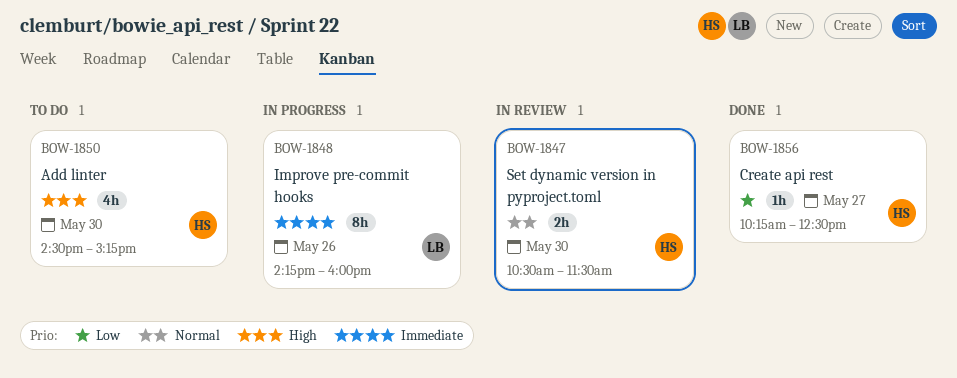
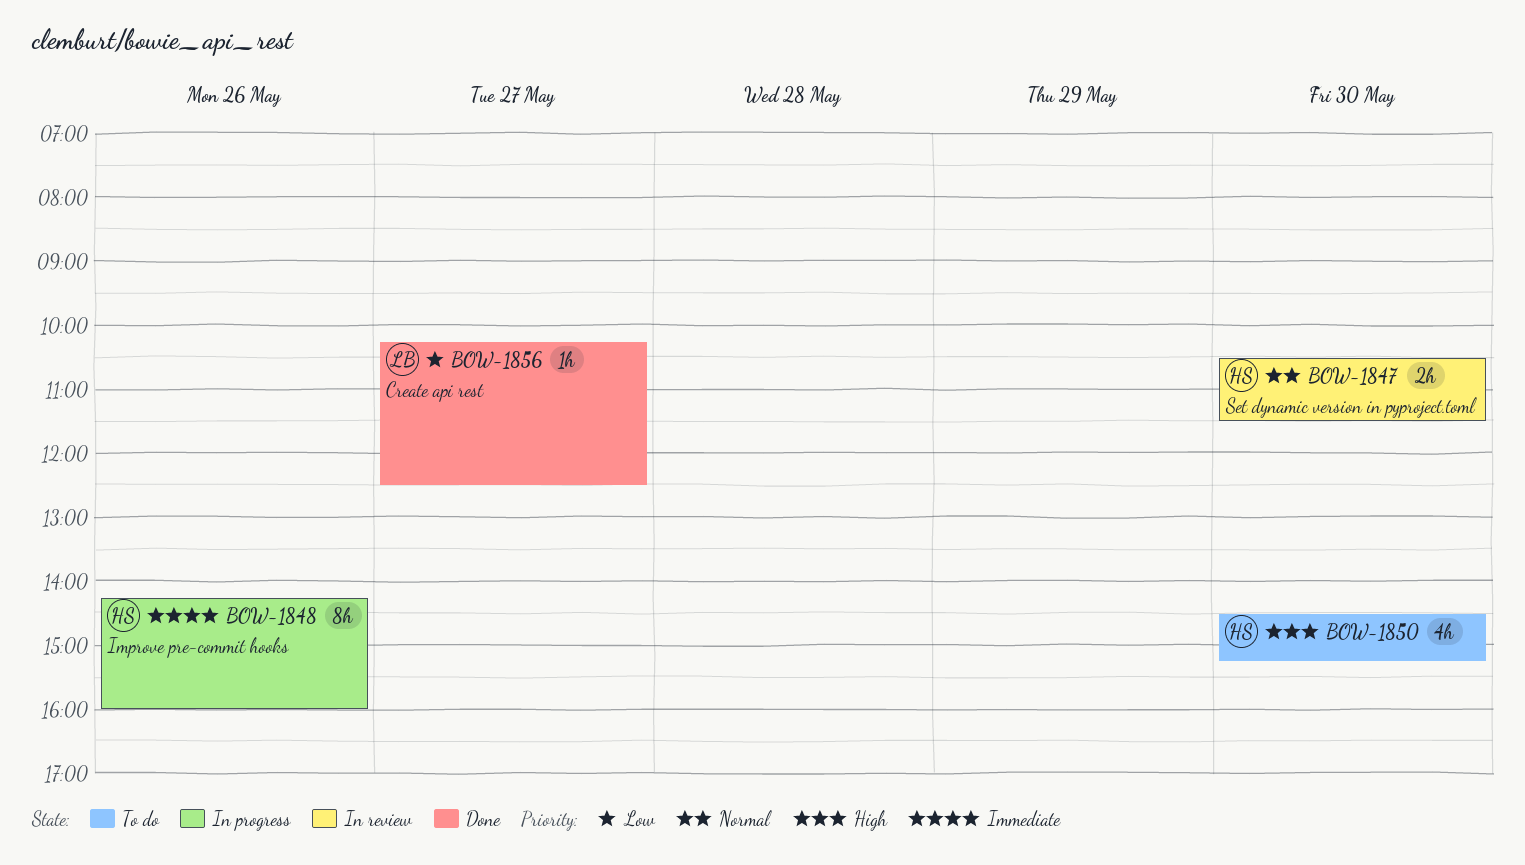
BOW-1848, owner: LB -> HS
BOW-1856, owner: HS -> LB

